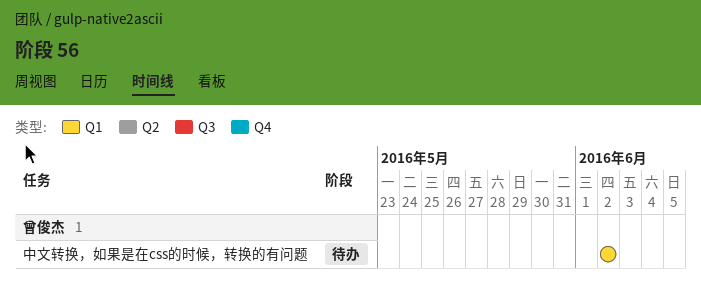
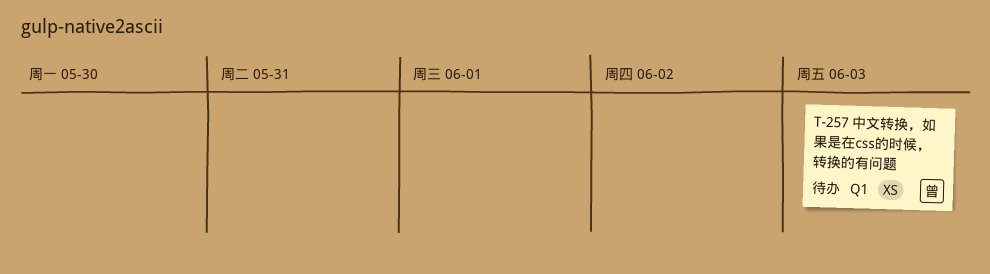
中文转换，如果是在css的时候，转换的有问题, due: Jun 2 -> Jun 3

